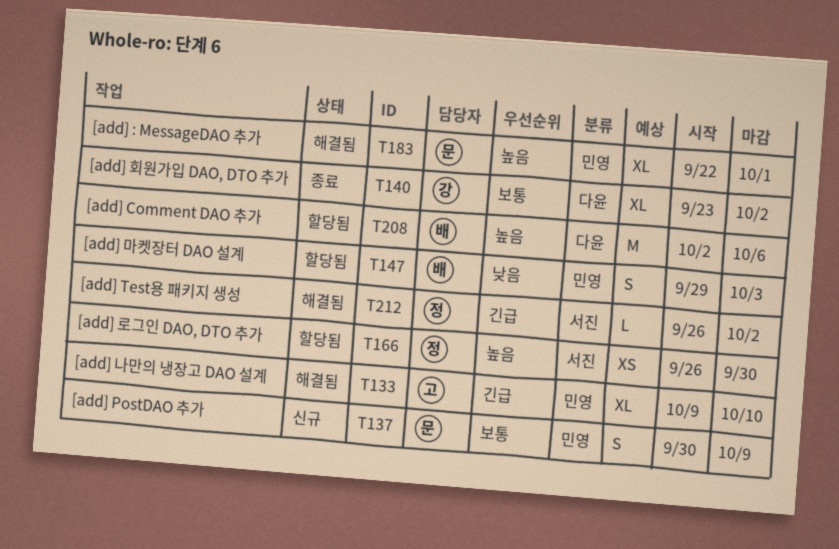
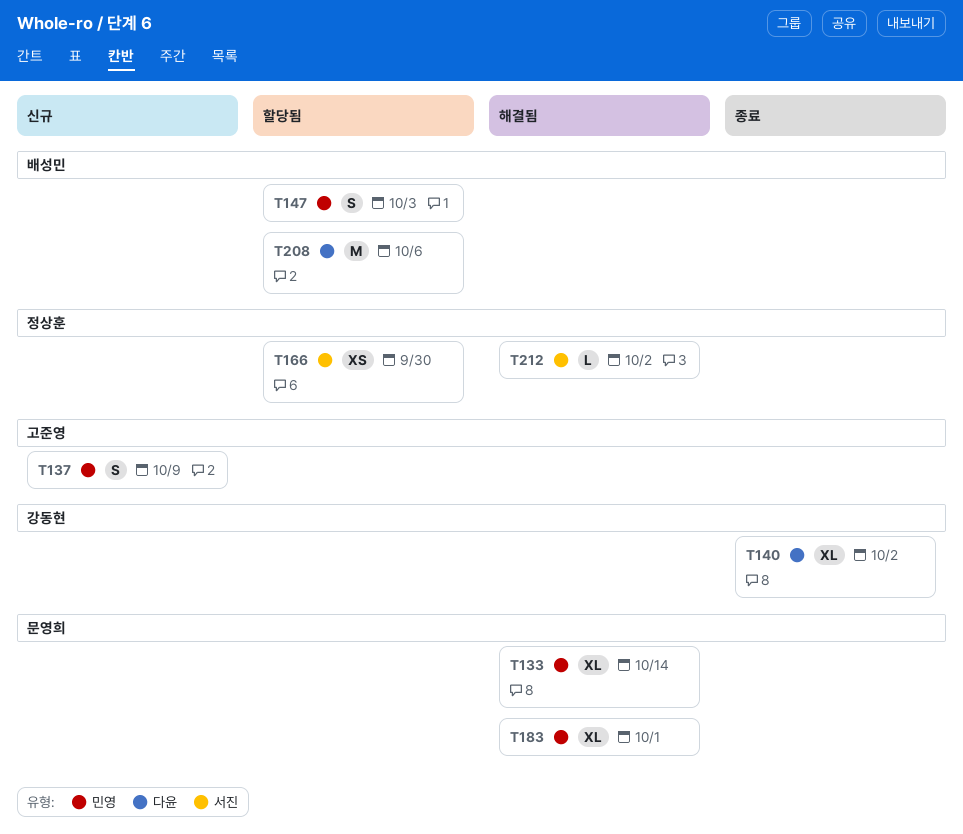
T133, owner: 고준영 -> 문영희
T133, due: Oct 10 -> Oct 14
T137, owner: 문영희 -> 고준영

